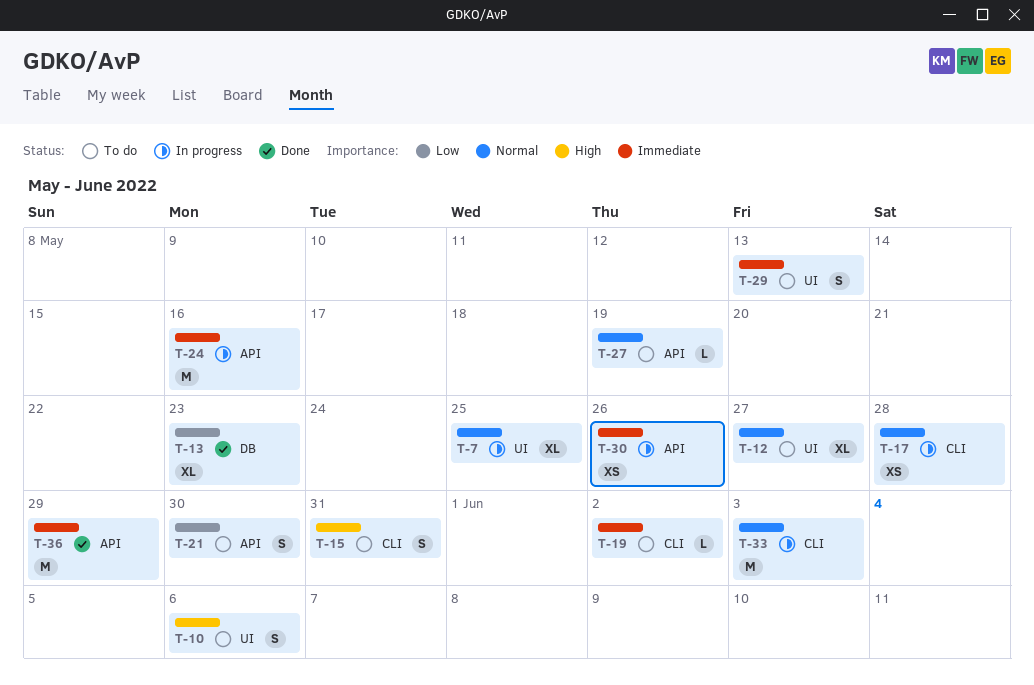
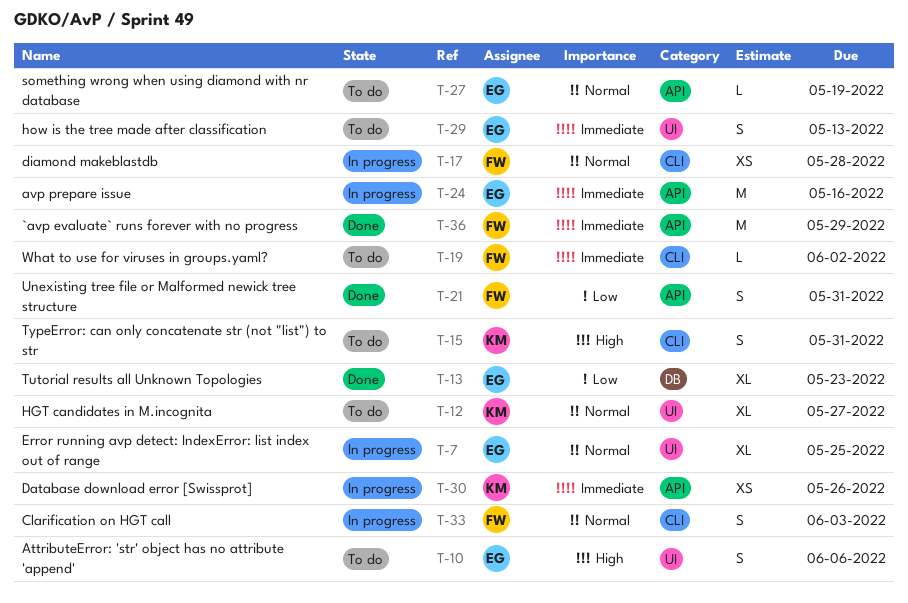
T-21, status: To do -> Done
T-21, due: May 30 -> May 31
T-33, estimate: M -> S

